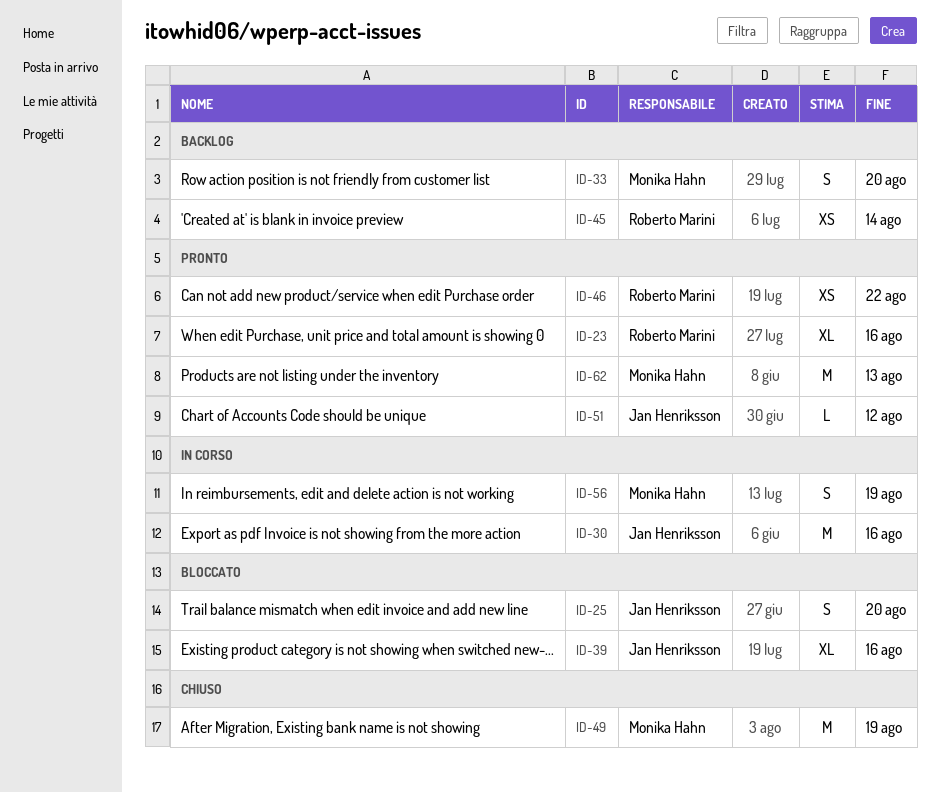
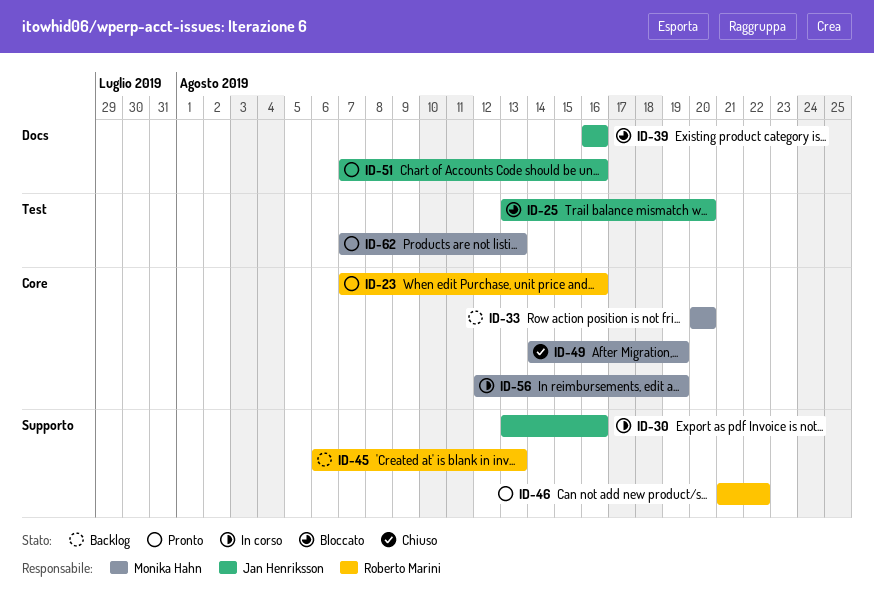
ID-45, due: Aug 14 -> Aug 13
ID-51, due: Aug 12 -> Aug 16

